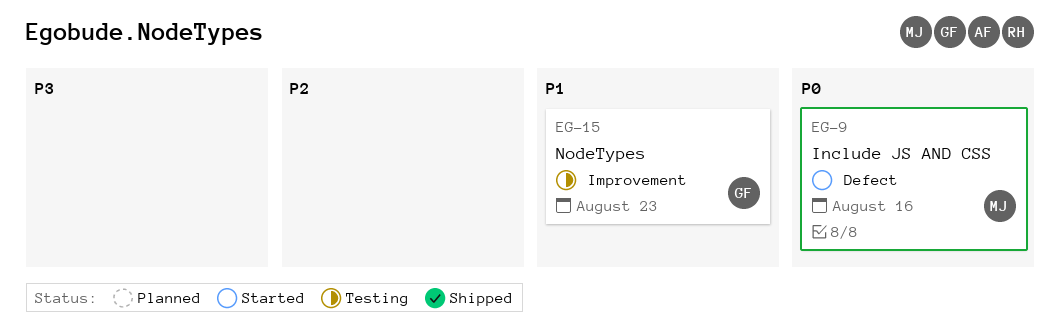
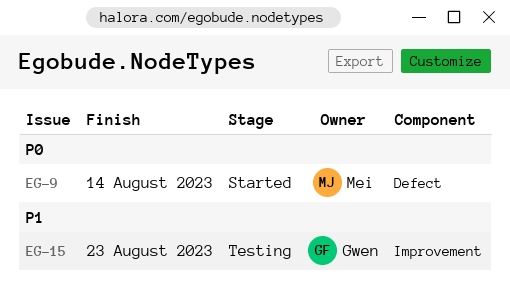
EG-9, due: Aug 16 -> Aug 14

